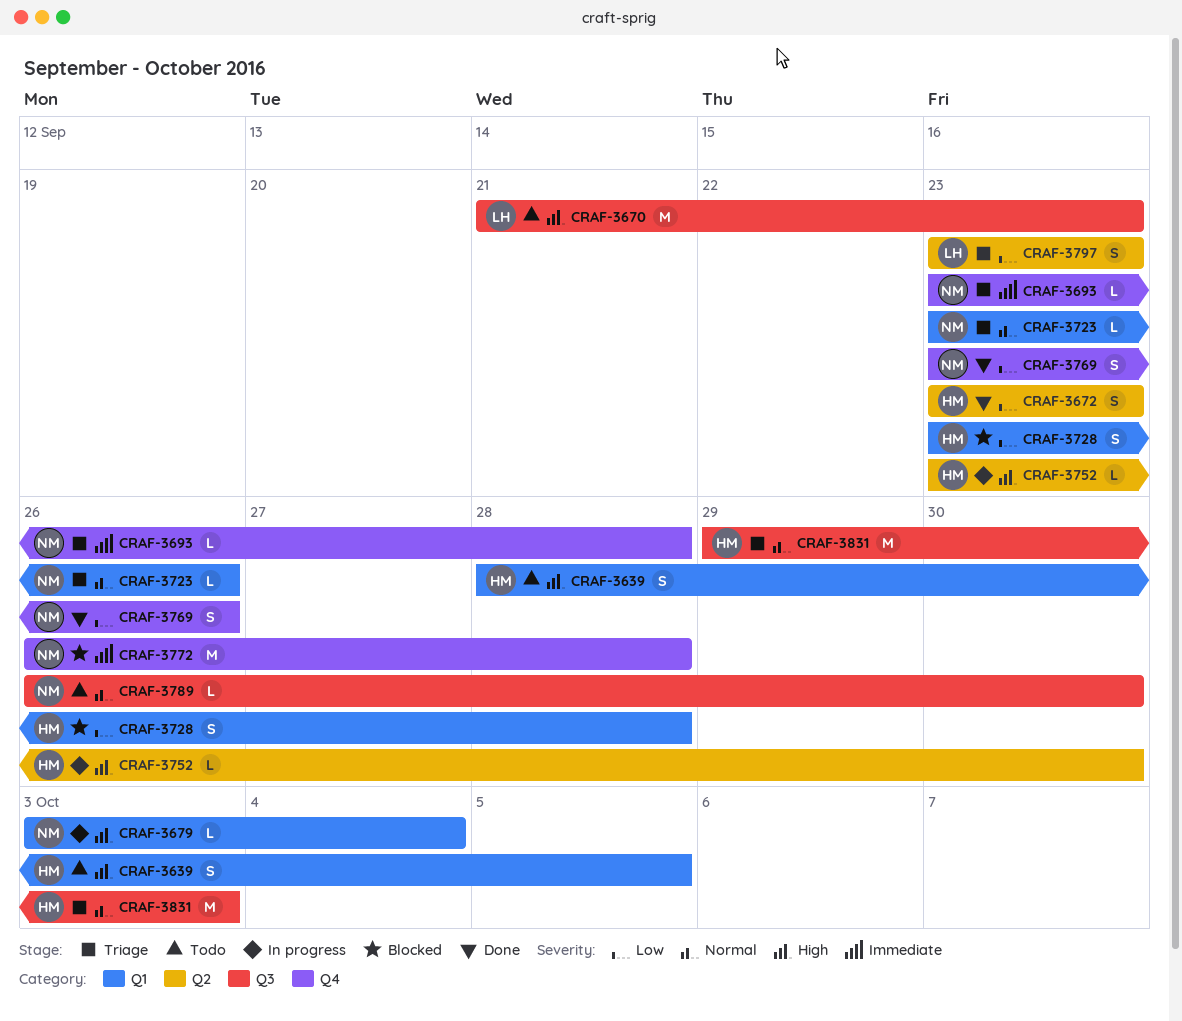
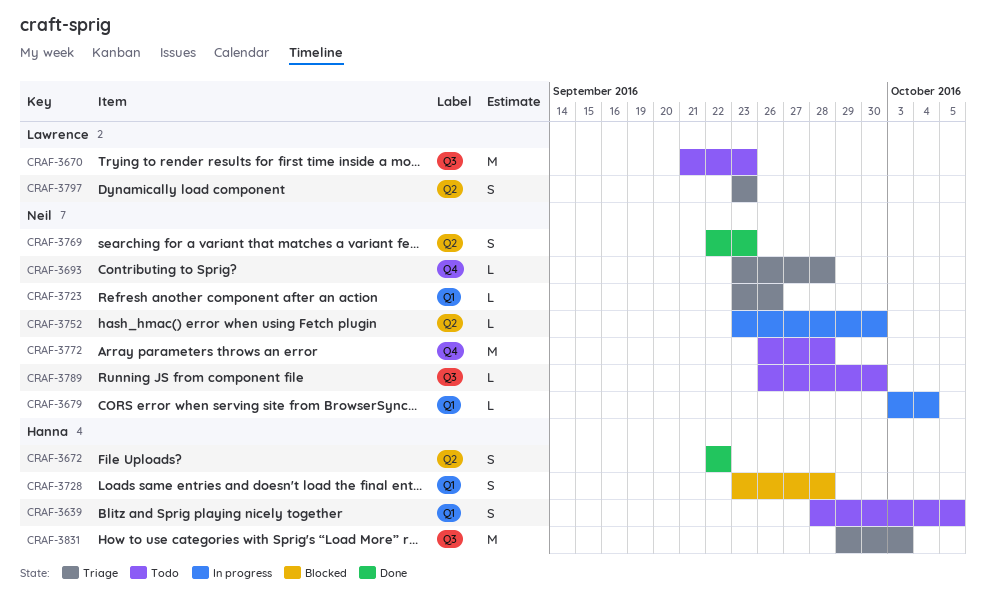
CRAF-3672, start: Sep 23 -> Sep 22
CRAF-3672, due: Sep 23 -> Sep 22
CRAF-3752, owner: Hanna -> Neil
CRAF-3769, label: Q4 -> Q2
CRAF-3769, start: Sep 23 -> Sep 22
CRAF-3769, due: Sep 26 -> Sep 23
CRAF-3772, status: Blocked -> Todo

